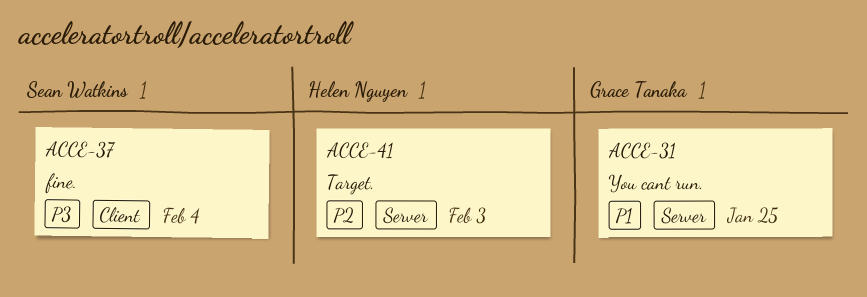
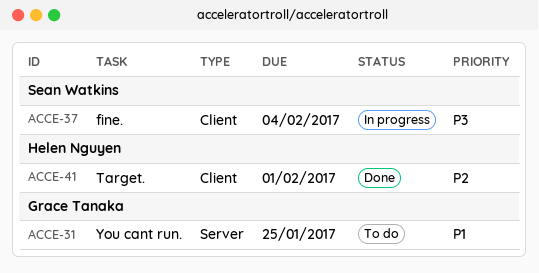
ACCE-41, label: Server -> Client
ACCE-41, due: Feb 3 -> Feb 1

